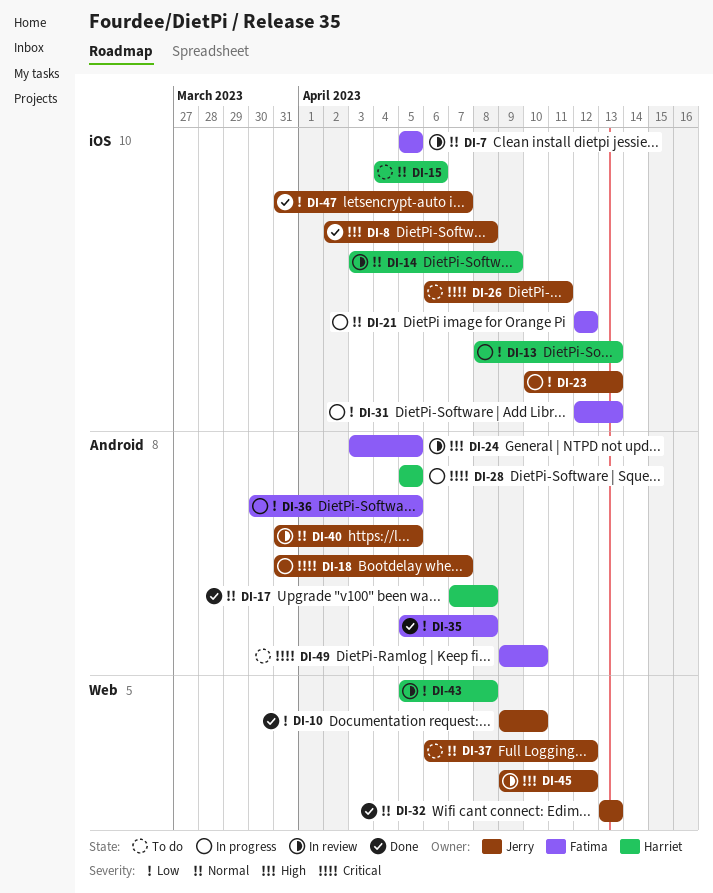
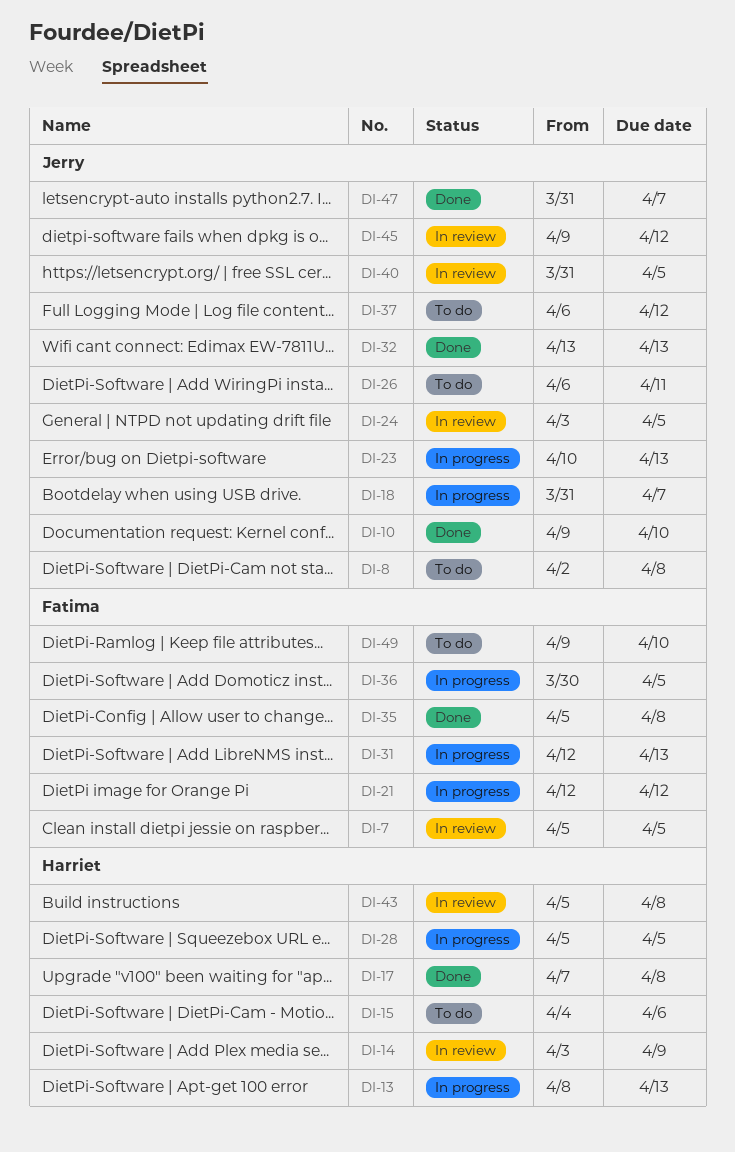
DI-8, status: Done -> To do
DI-24, owner: Fatima -> Jerry

